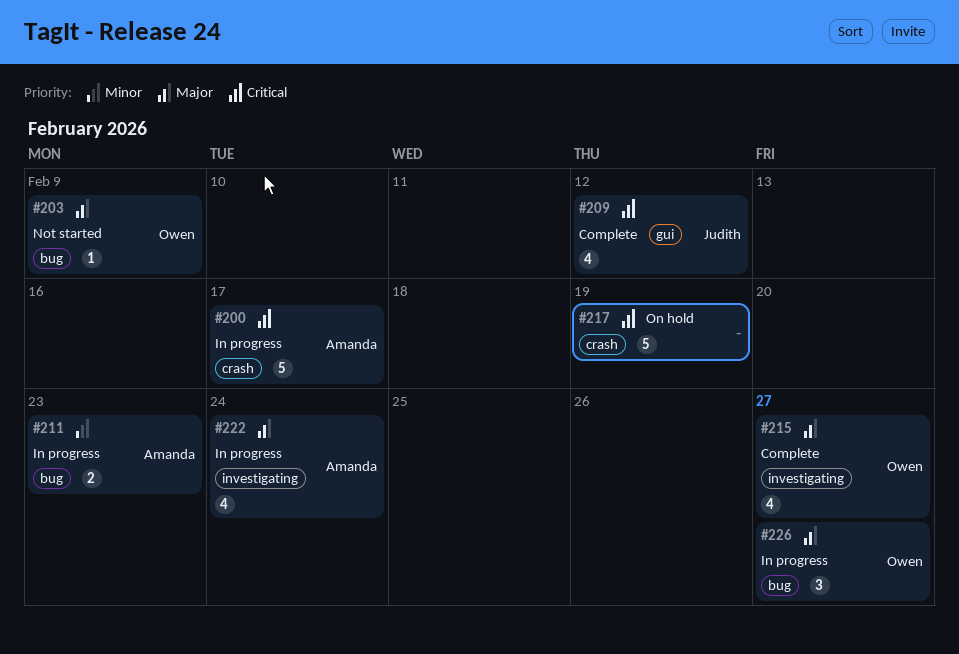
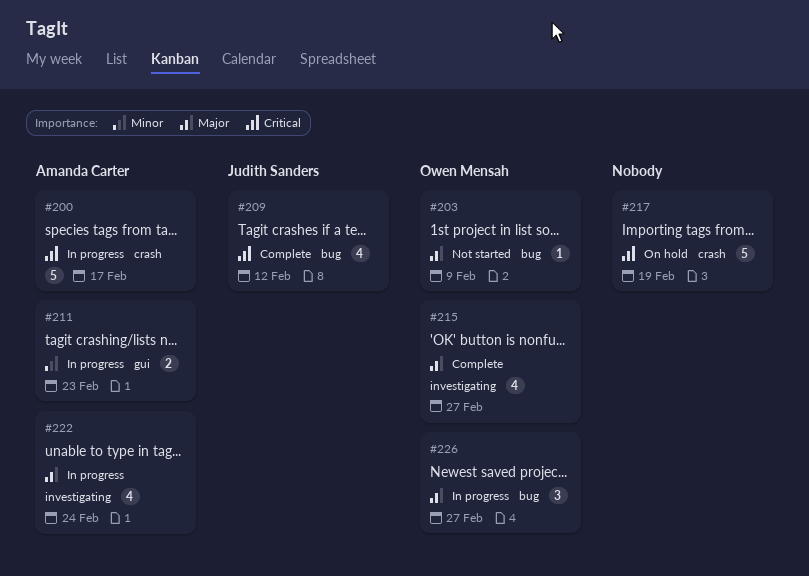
#209, label: gui -> bug
#211, label: bug -> gui

